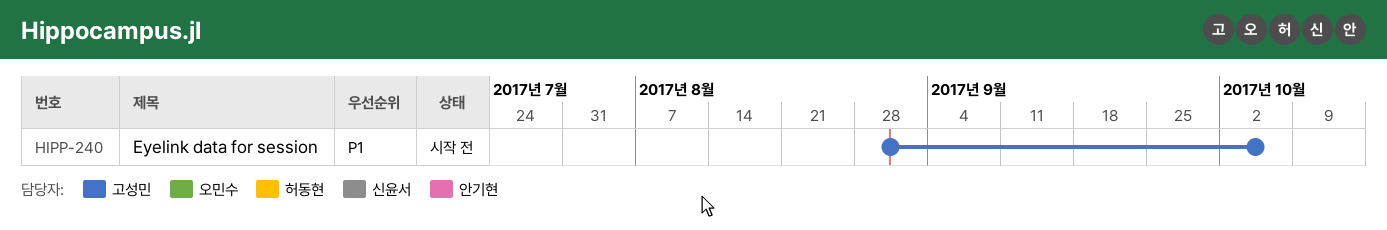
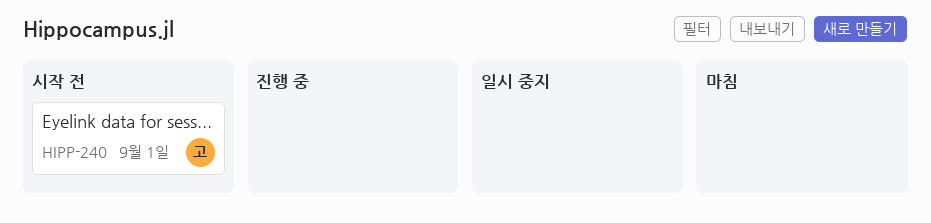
HIPP-240, due: Oct 6 -> Sep 1

